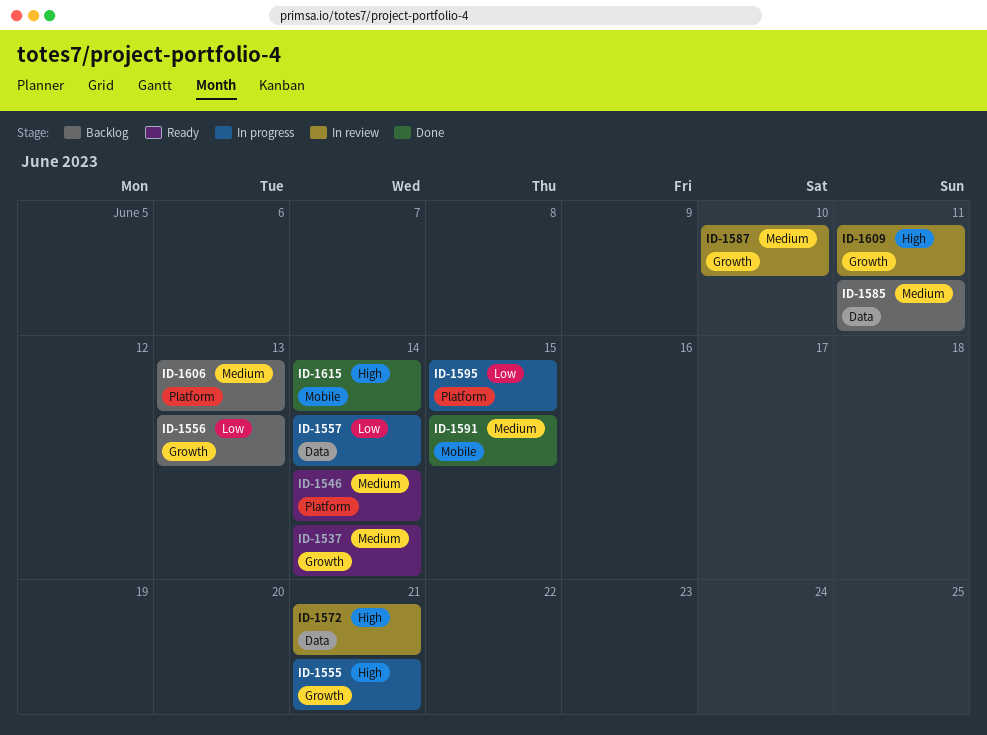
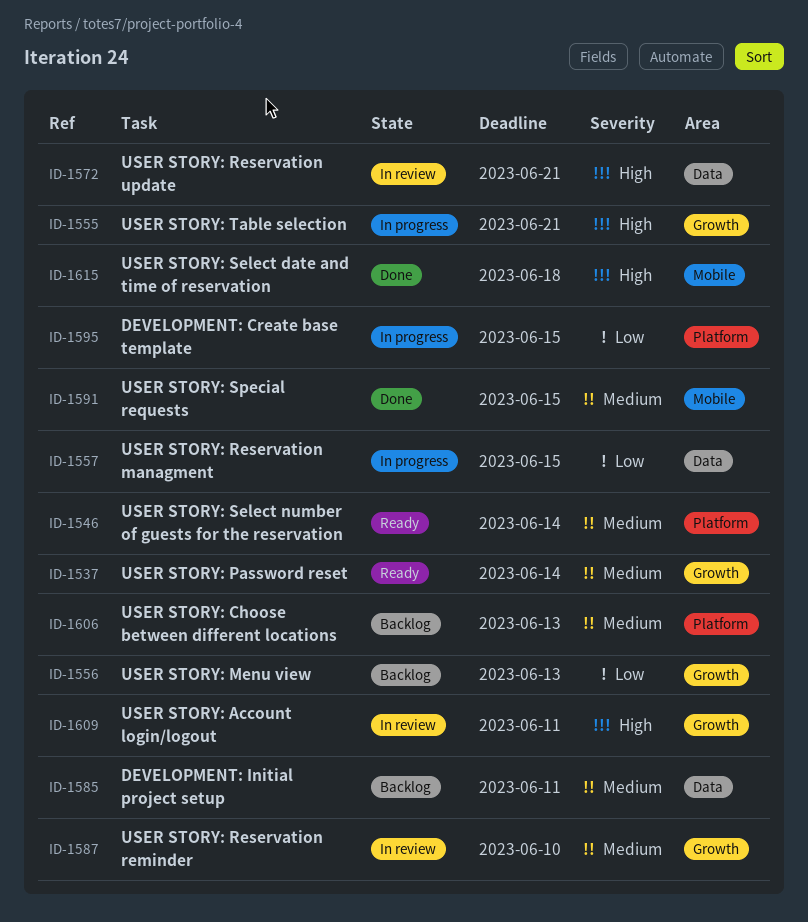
ID-1557, due: Jun 14 -> Jun 15
ID-1615, due: Jun 14 -> Jun 18

